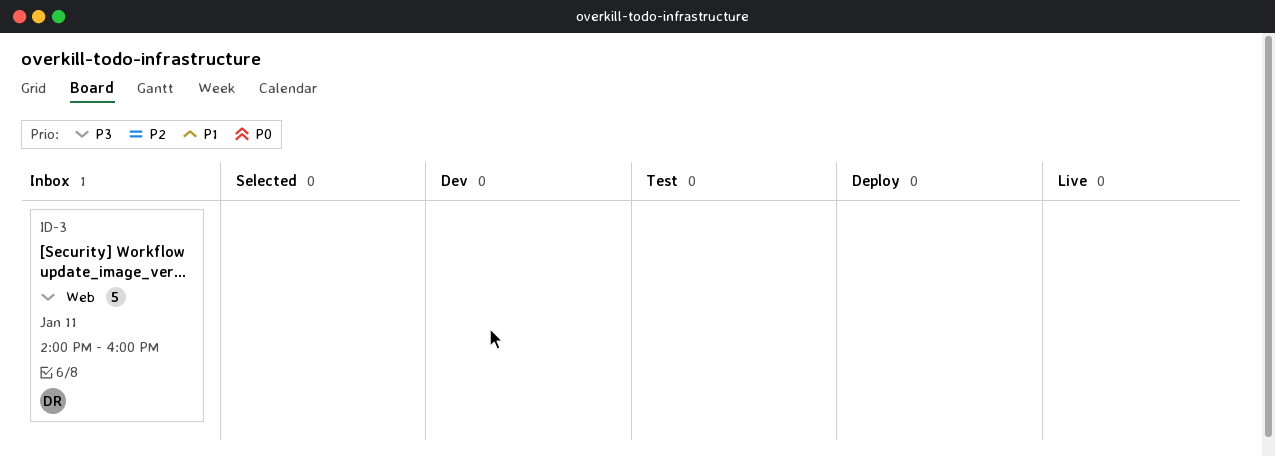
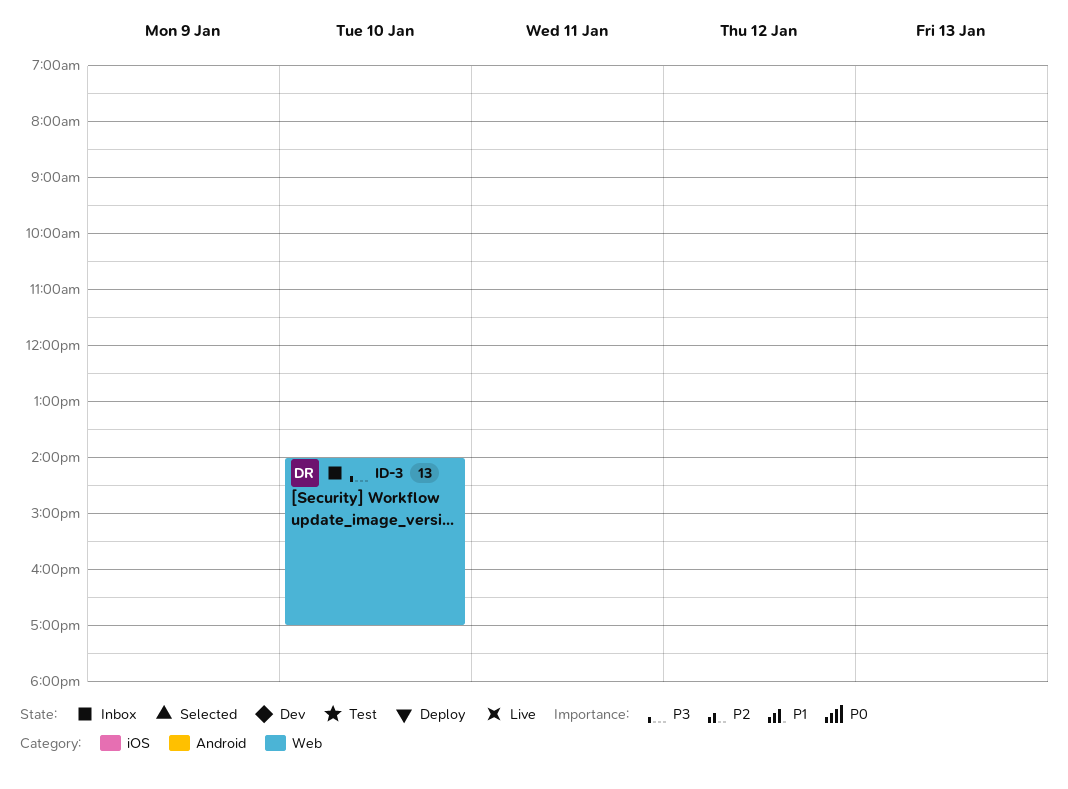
ID-3, estimate: 5 -> 13
ID-3, day: Jan 11 -> Jan 10
ID-3, ends: 16:00 -> 17:00

